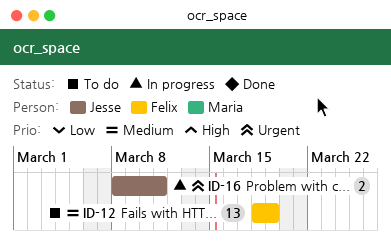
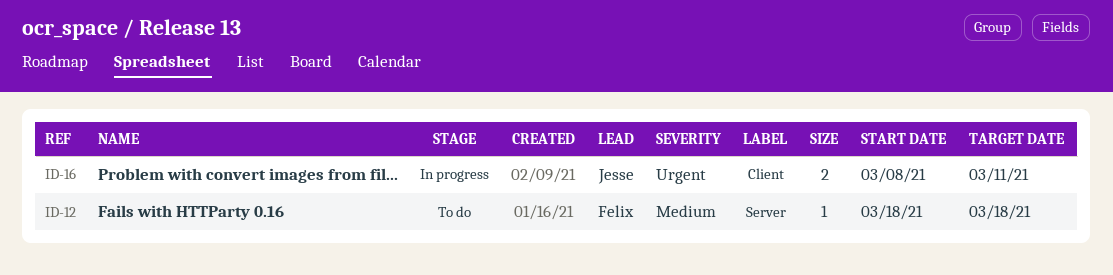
ID-12, estimate: 13 -> 1
ID-12, due: Mar 19 -> Mar 18

